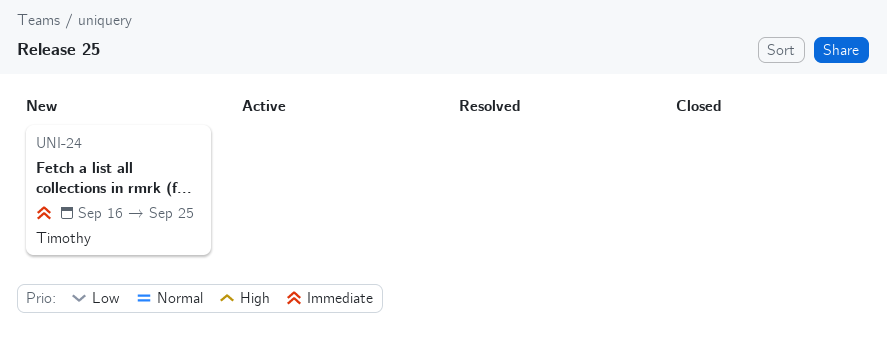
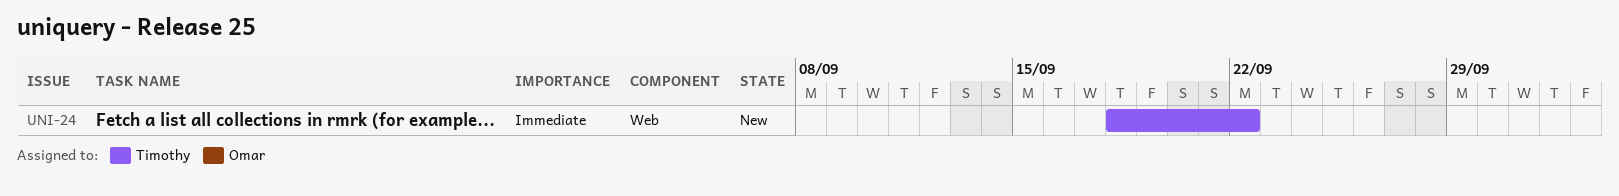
UNI-24, start: Sep 16 -> Sep 18
UNI-24, due: Sep 25 -> Sep 22

